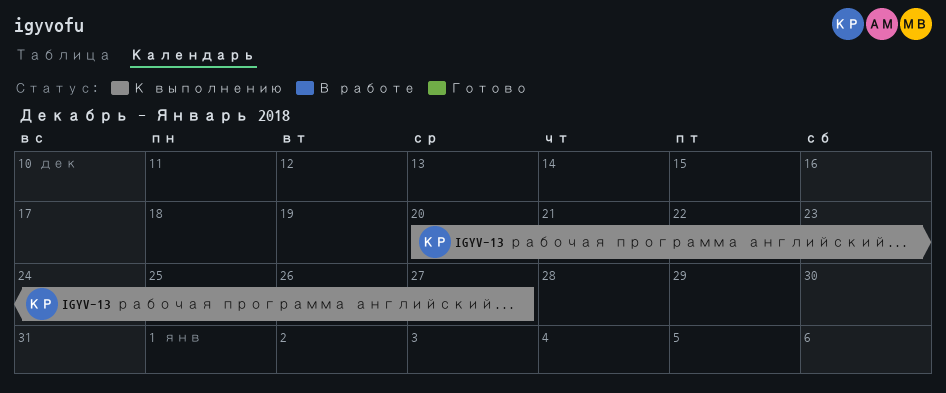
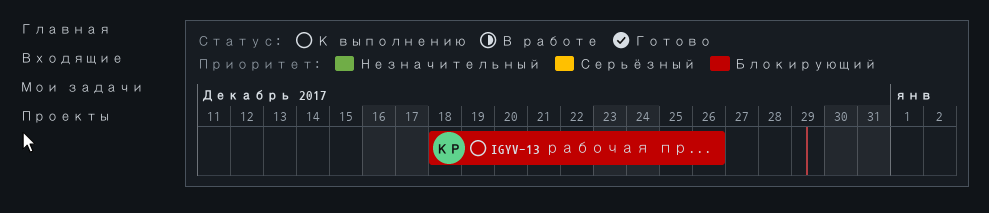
IGYV-13, start: Dec 20 -> Dec 18
IGYV-13, due: Dec 27 -> Dec 26

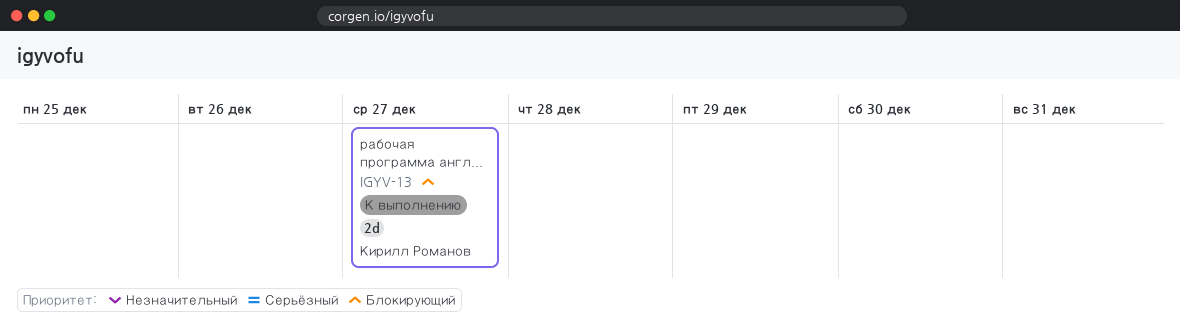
IGYV-13, due: Dec 26 -> Dec 27

